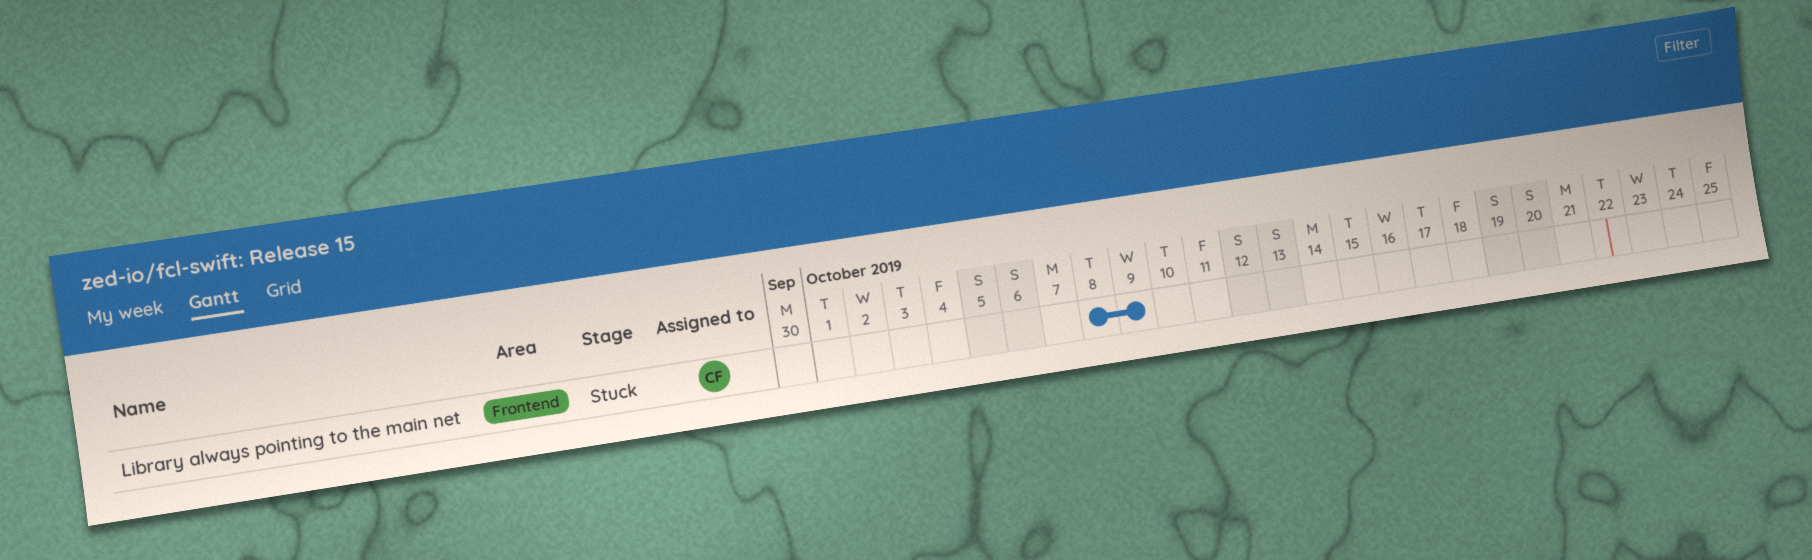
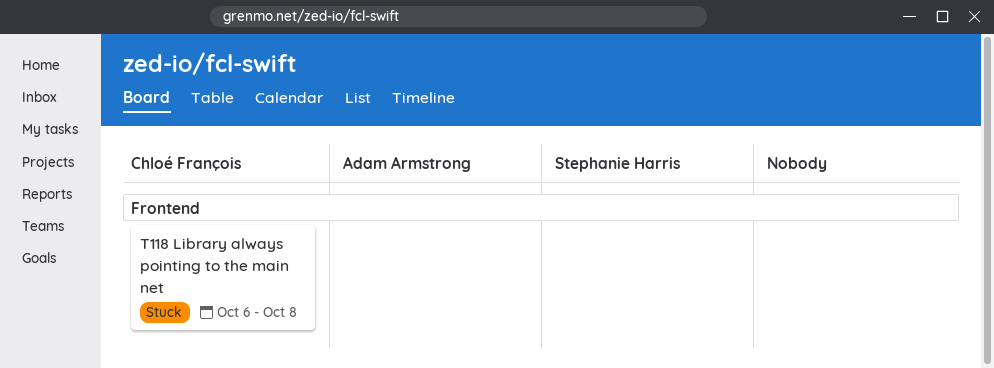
Library always pointing to the main net, start: Oct 8 -> Oct 6
Library always pointing to the main net, due: Oct 9 -> Oct 8

